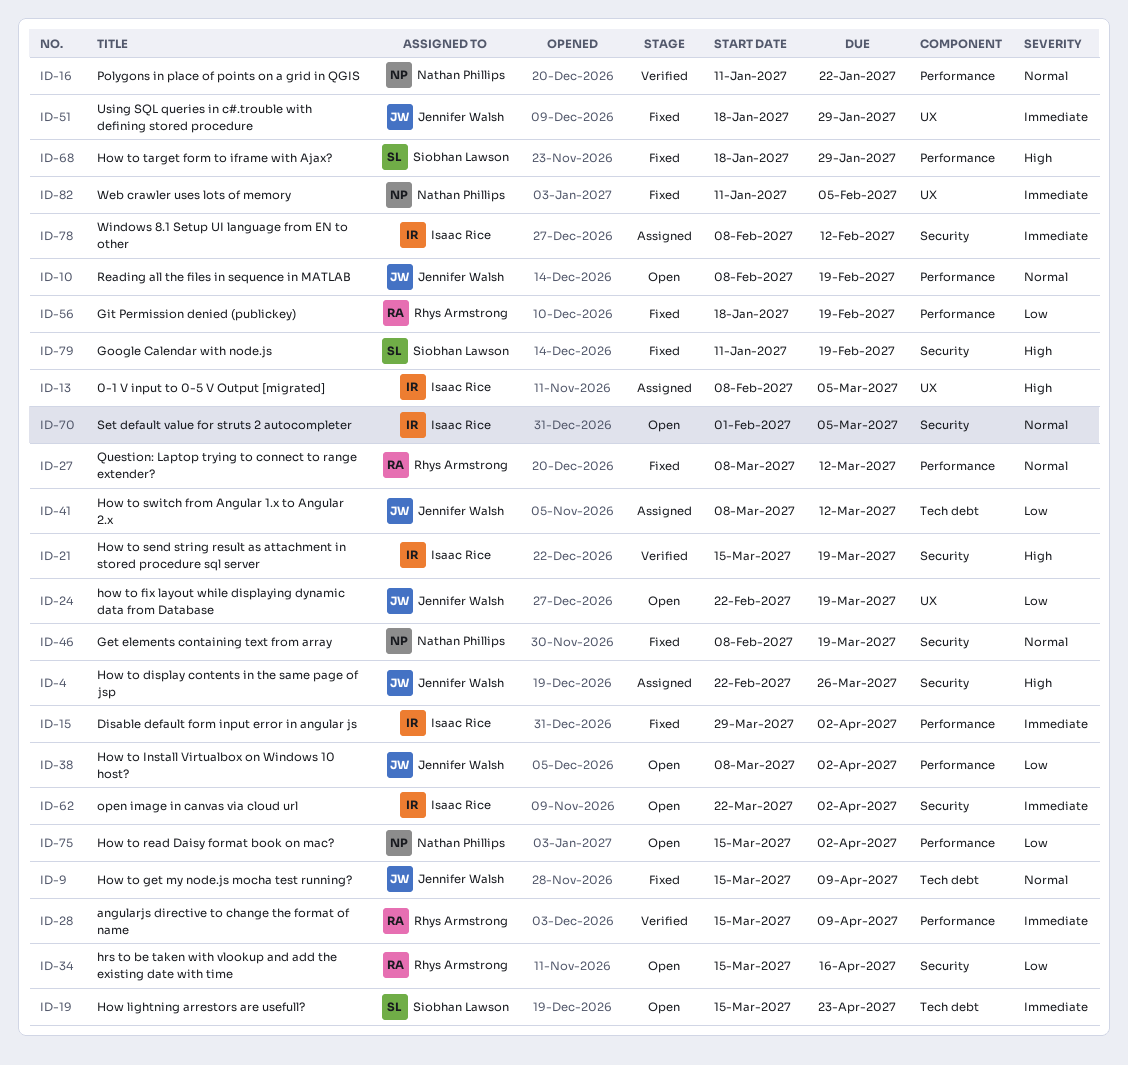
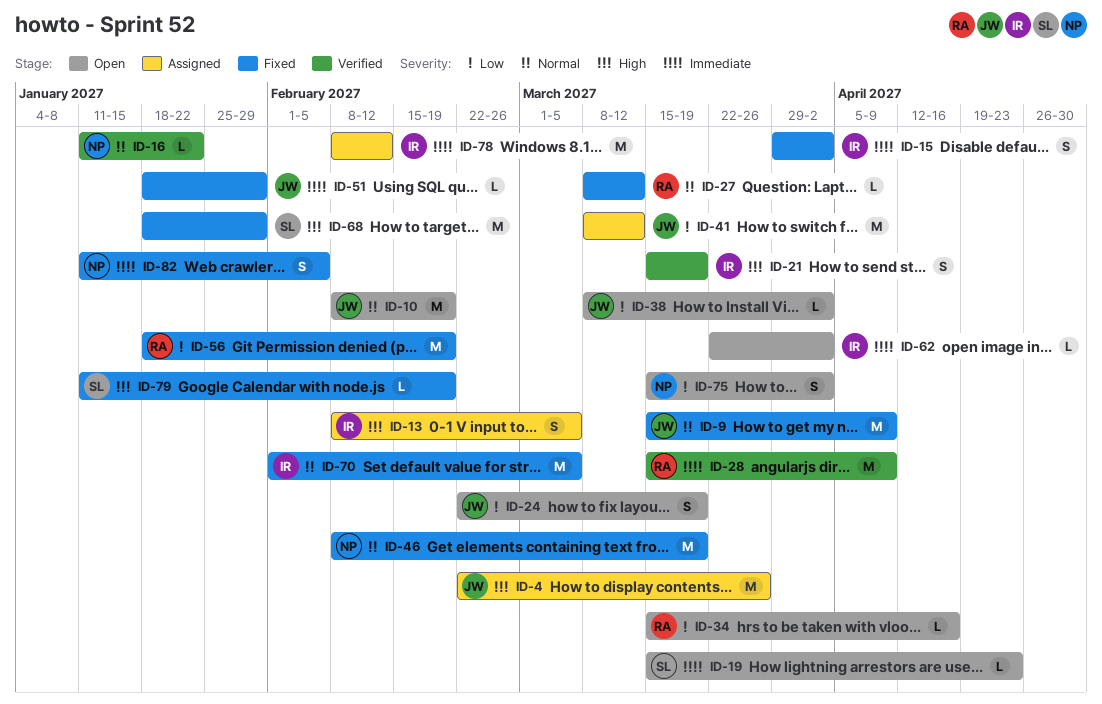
ID-70, status: Open -> Fixed

